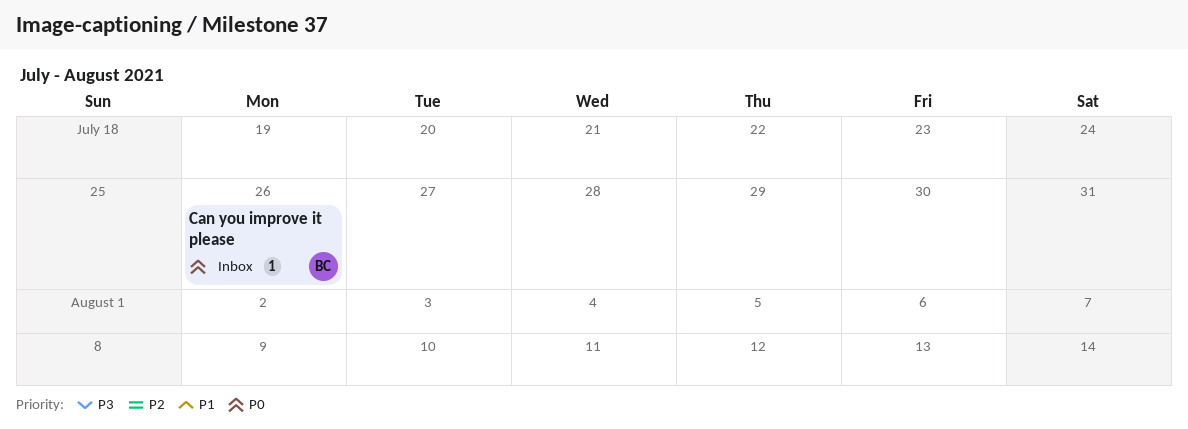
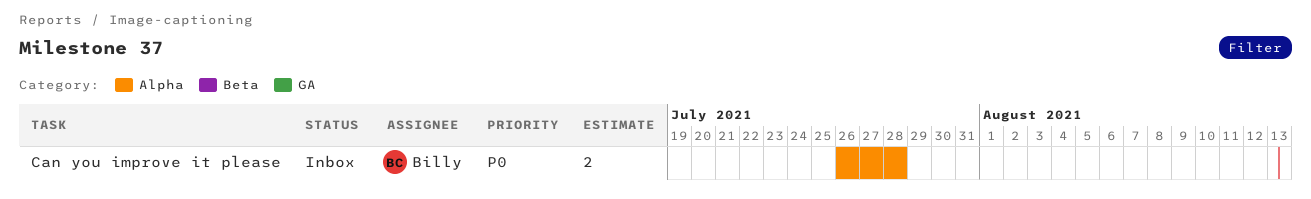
Can you improve it please, estimate: 1 -> 2
Can you improve it please, due: Jul 26 -> Jul 28

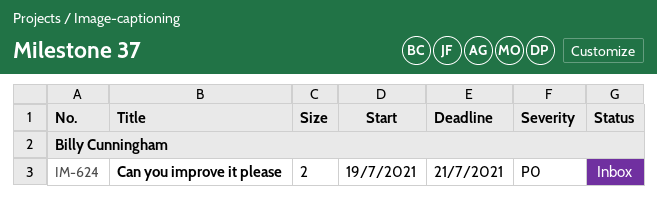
Can you improve it please, start: Jul 26 -> Jul 19
Can you improve it please, due: Jul 28 -> Jul 21

